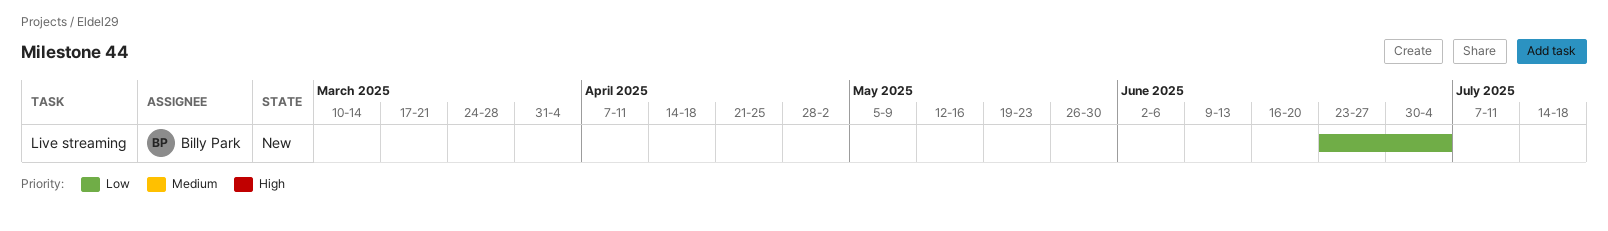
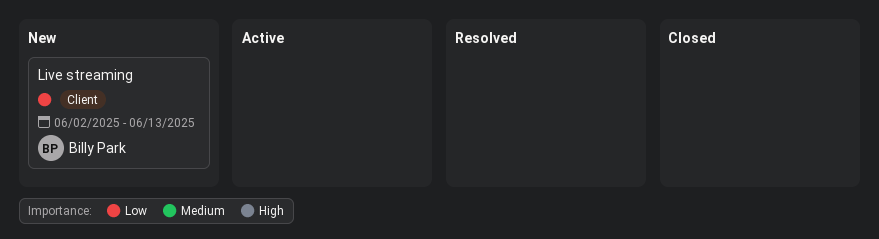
Live streaming, start: Jun 23 -> Jun 2
Live streaming, due: Jul 4 -> Jun 13

